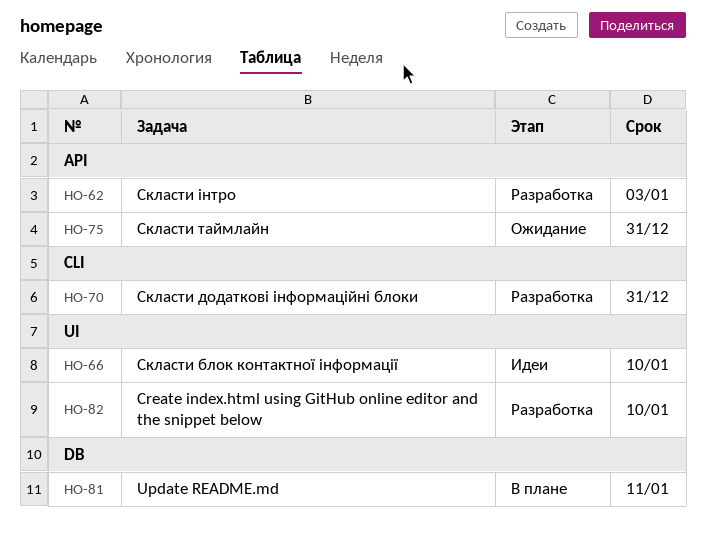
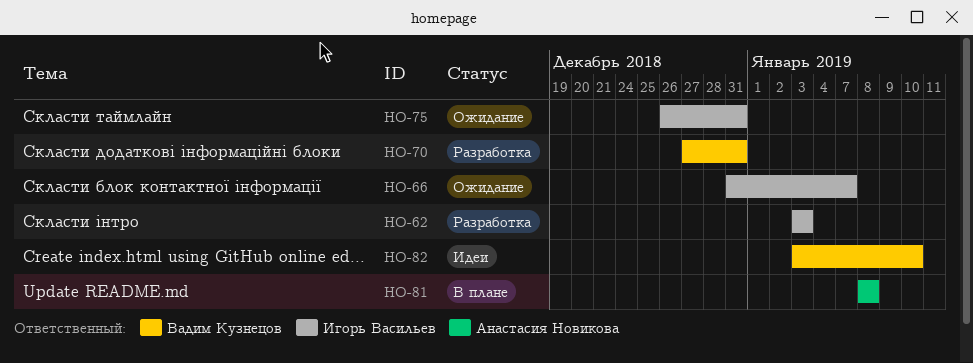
HO-66, status: Идеи -> Ожидание
HO-66, due: Jan 10 -> Jan 7
HO-81, due: Jan 11 -> Jan 8
HO-82, status: Разработка -> Идеи

